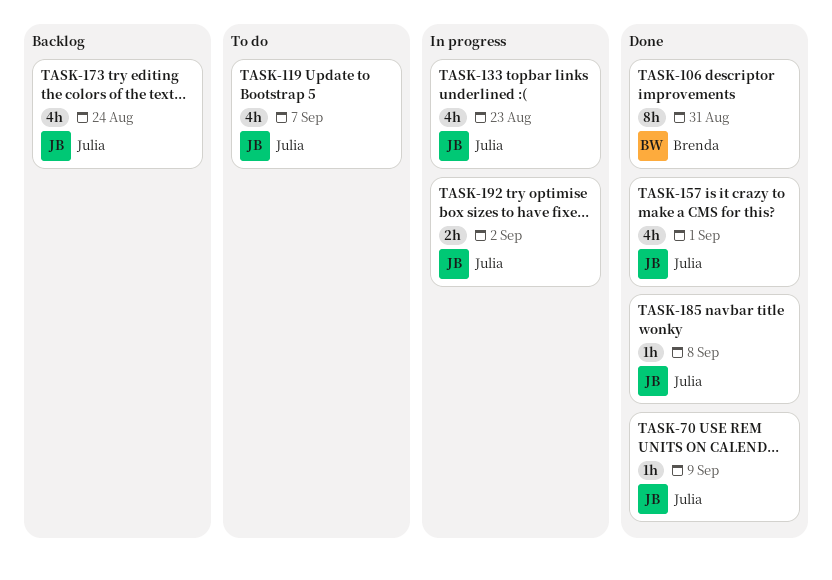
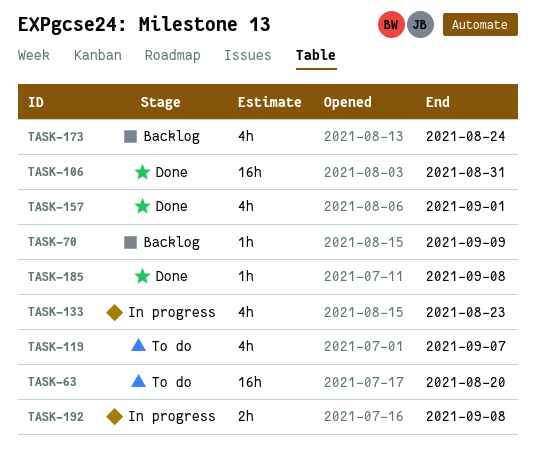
TASK-63: none -> present
TASK-70, status: Done -> Backlog
TASK-106, estimate: 8h -> 16h
TASK-192, due: Sep 2 -> Sep 8

